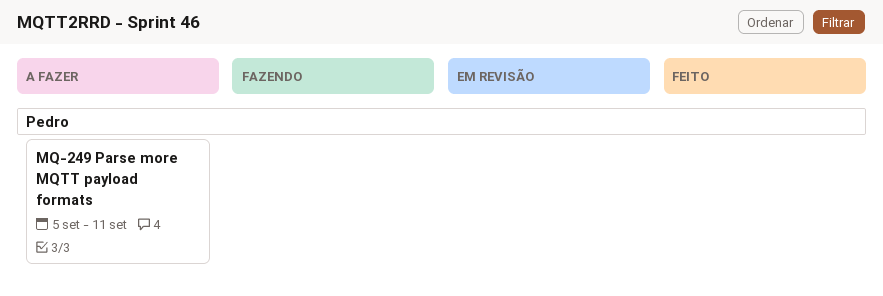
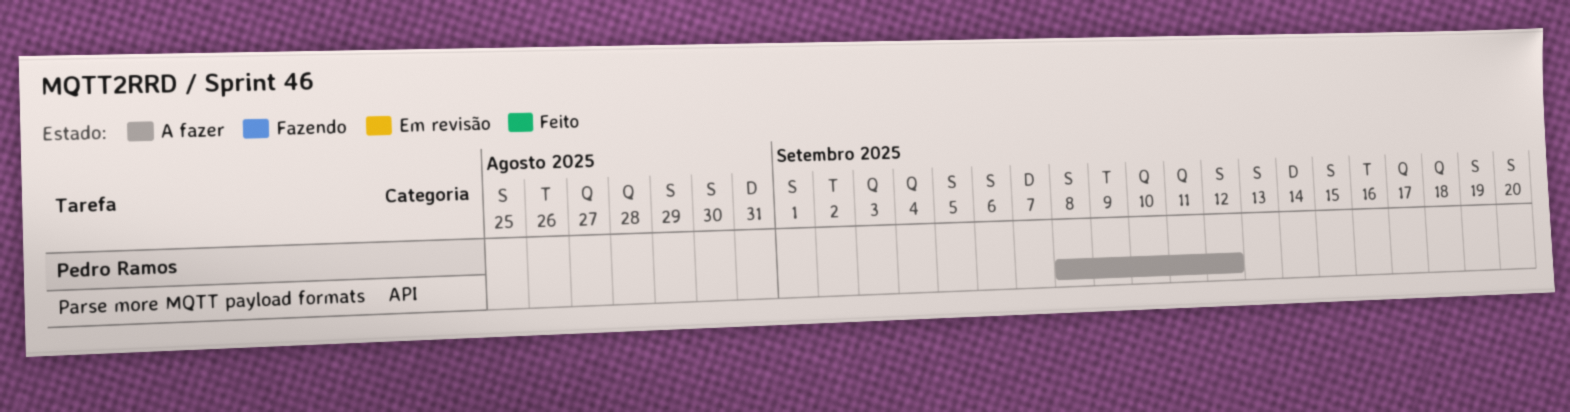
Parse more MQTT payload formats, start: Sep 5 -> Sep 8
Parse more MQTT payload formats, due: Sep 11 -> Sep 12

